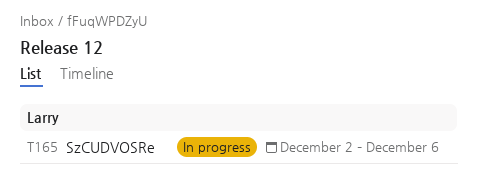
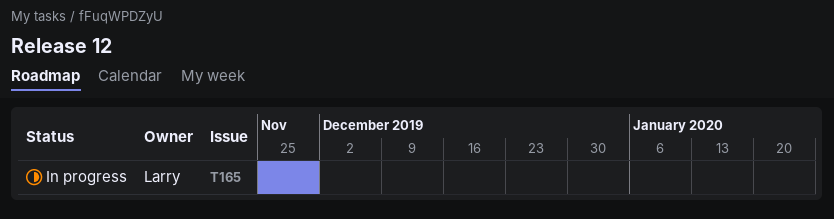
T165, start: Dec 2 -> Nov 25
T165, due: Dec 6 -> Nov 29

